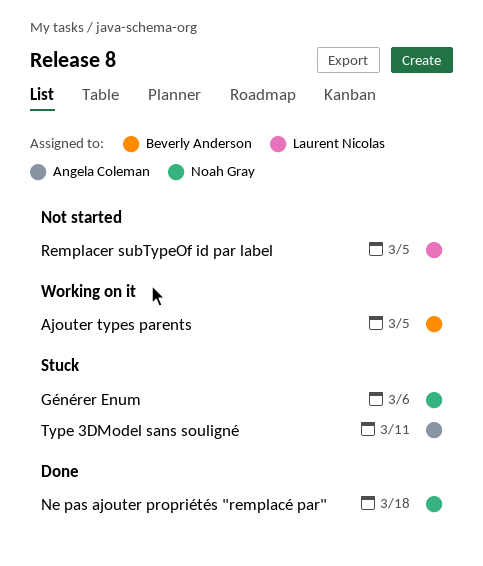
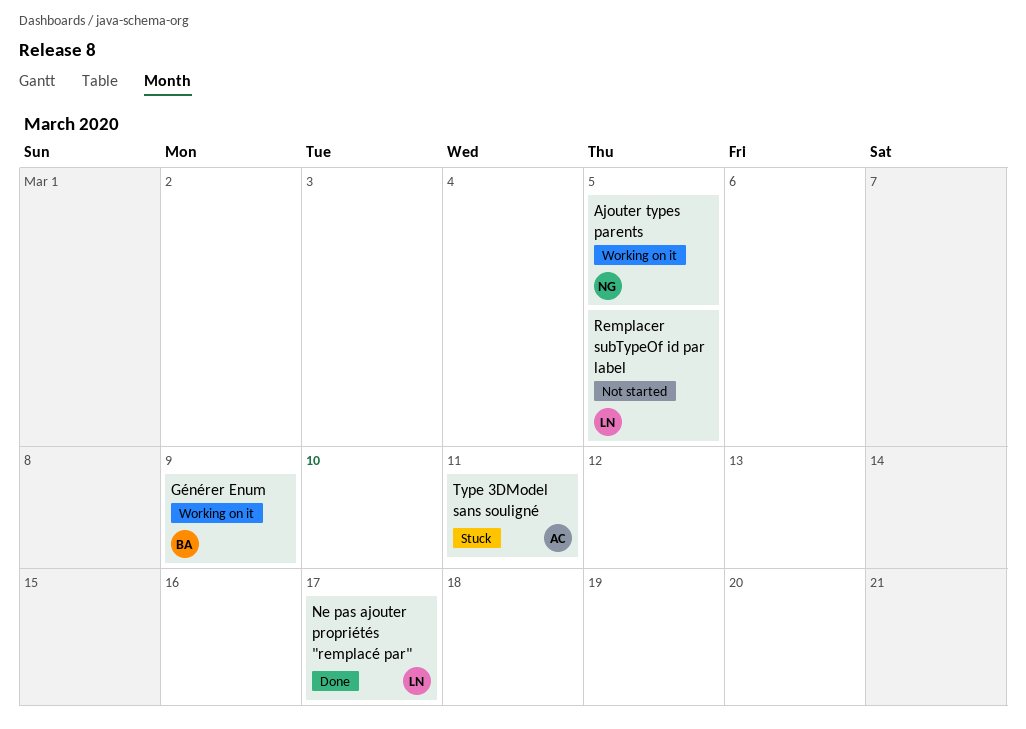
Ajouter types parents, owner: Beverly Anderson -> Noah Gray
Générer Enum, status: Stuck -> Working on it
Générer Enum, owner: Noah Gray -> Beverly Anderson
Générer Enum, due: Mar 6 -> Mar 9
Ne pas ajouter propriétés "remplacé par", owner: Noah Gray -> Laurent Nicolas
Ne pas ajouter propriétés "remplacé par", due: Mar 18 -> Mar 17

